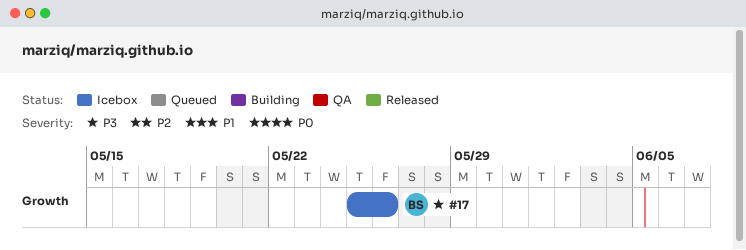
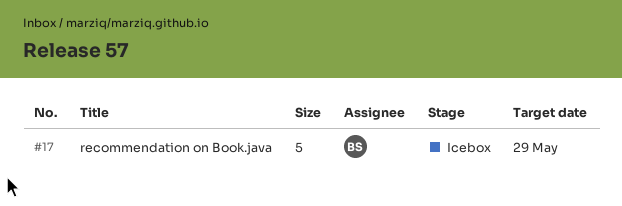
#17, due: May 26 -> May 29

